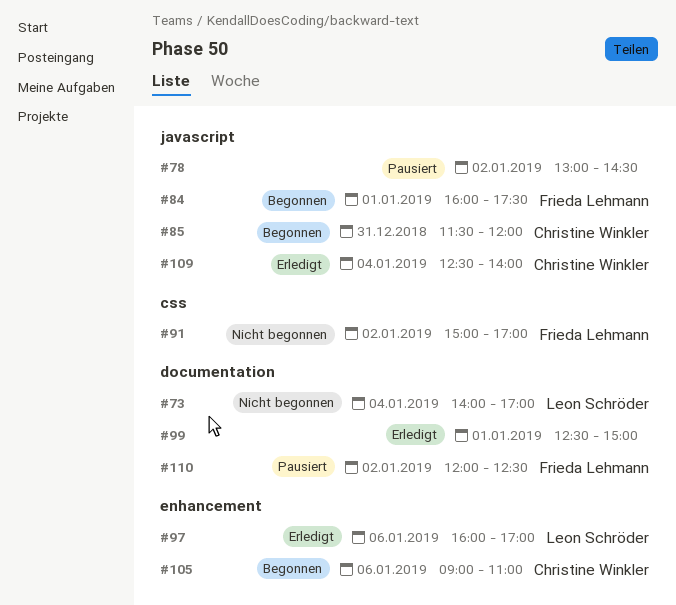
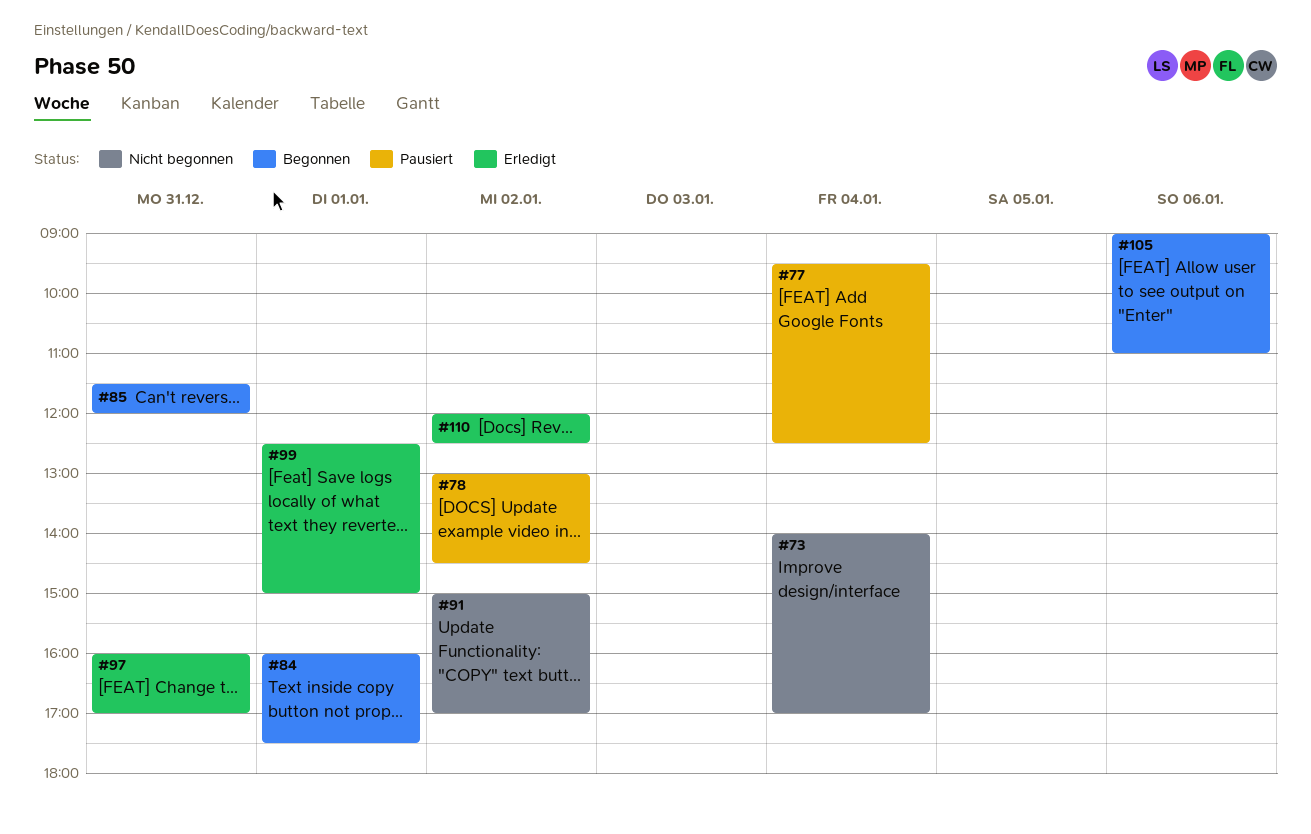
#77: none -> present
#97, day: Jan 6 -> Dec 31
#109: present -> none
#110, status: Pausiert -> Erledigt

